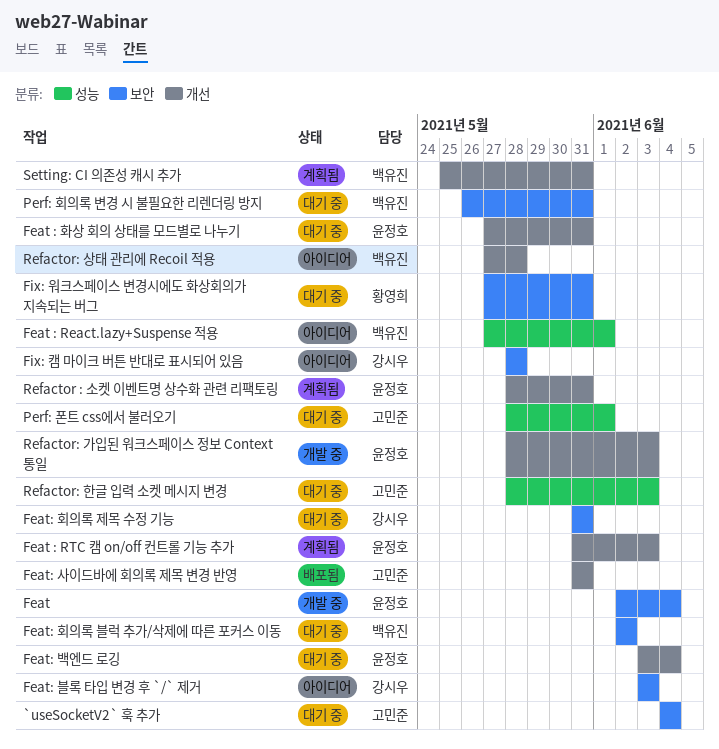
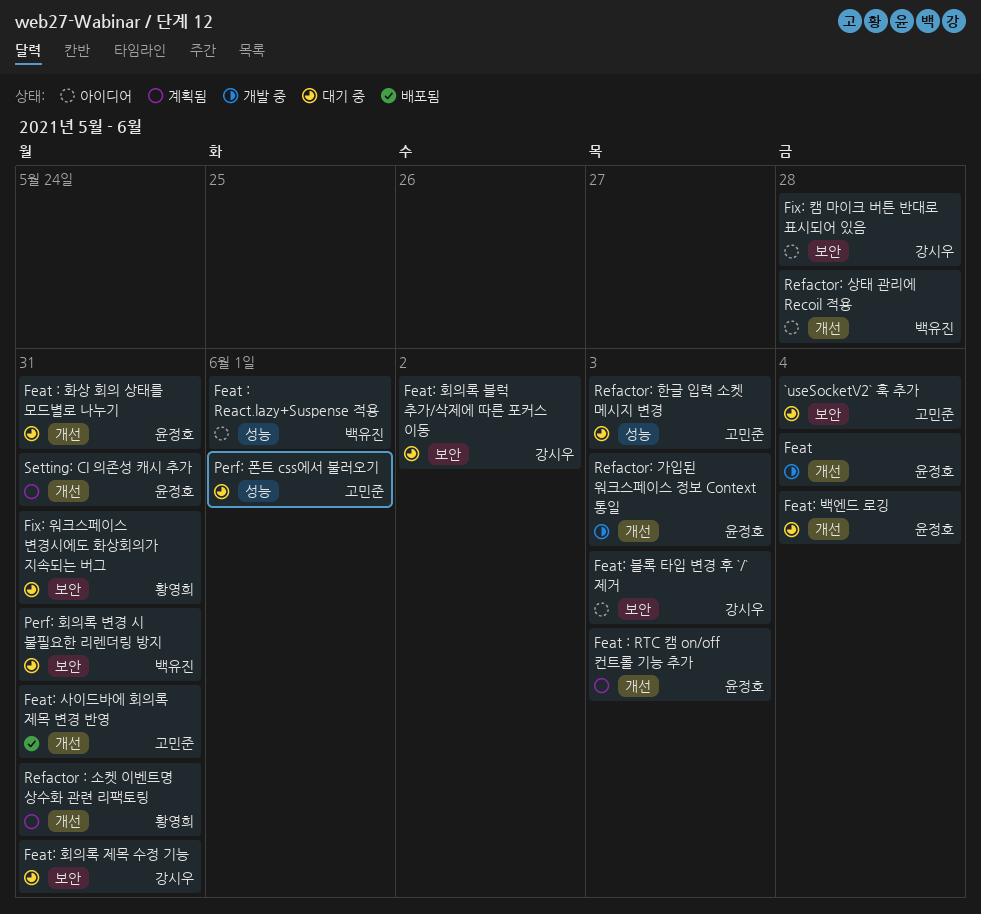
Feat, label: 보안 -> 개선
Feat: 회의록 블럭 추가/삭제에 따른 포커스 이동, owner: 백유진 -> 강시우
Refactor : 소켓 이벤트명 상수화 관련 리팩토링, owner: 윤정호 -> 황영희
Setting: CI 의존성 캐시 추가, owner: 백유진 -> 윤정호

